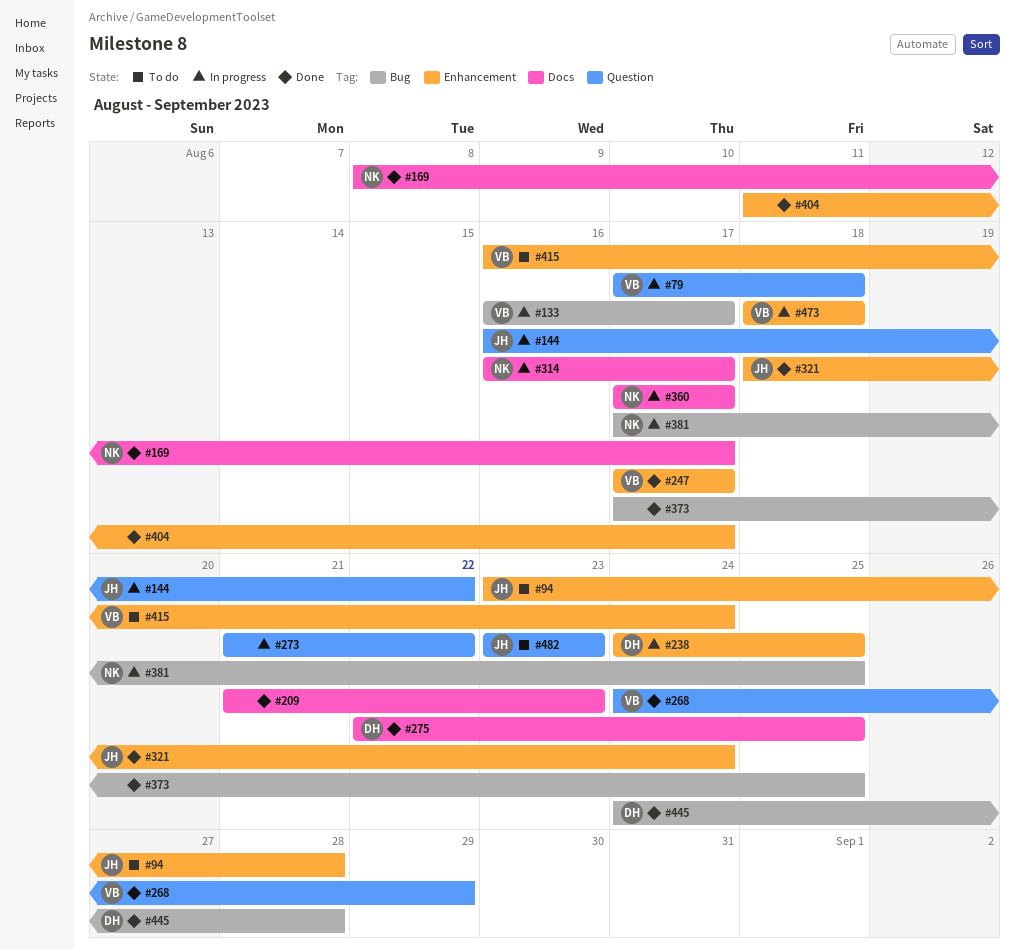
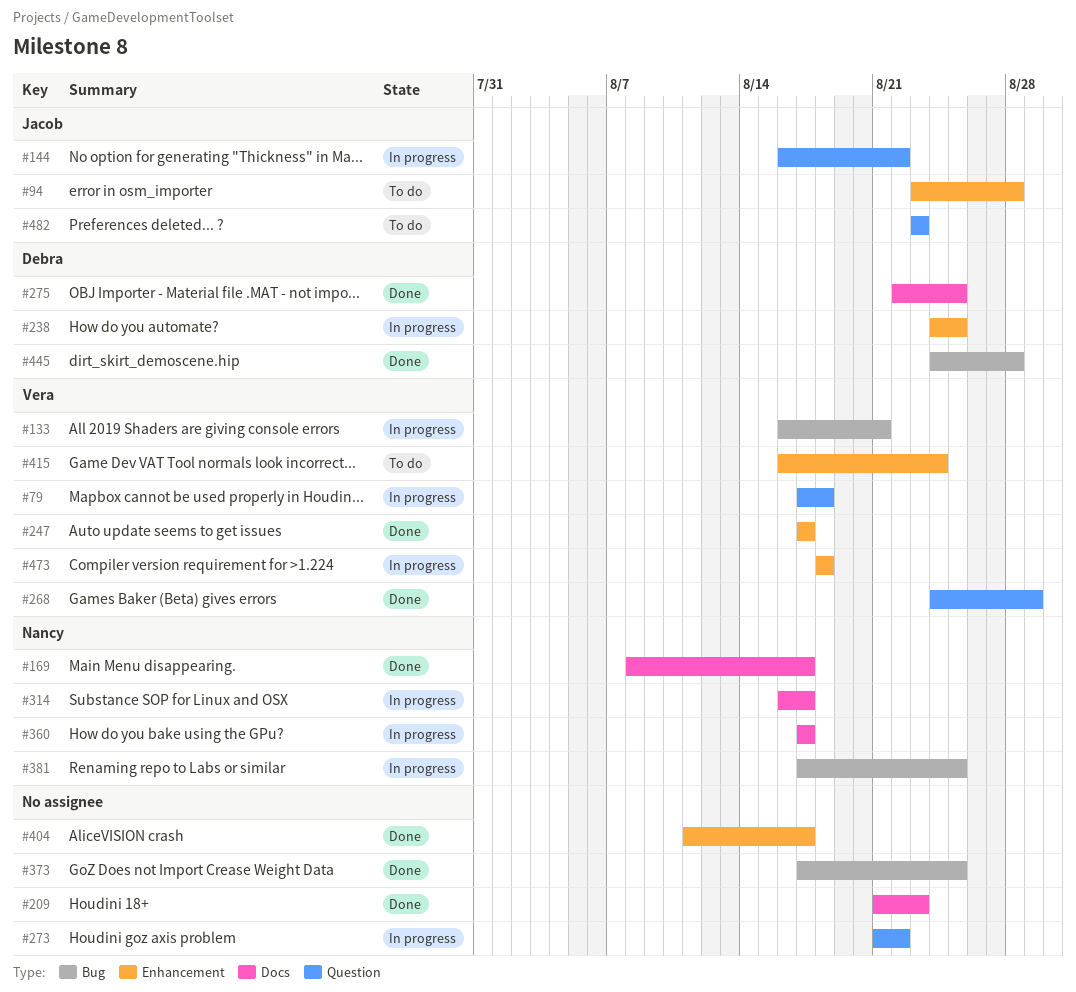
#133, due: Aug 17 -> Aug 21
#321: present -> none

